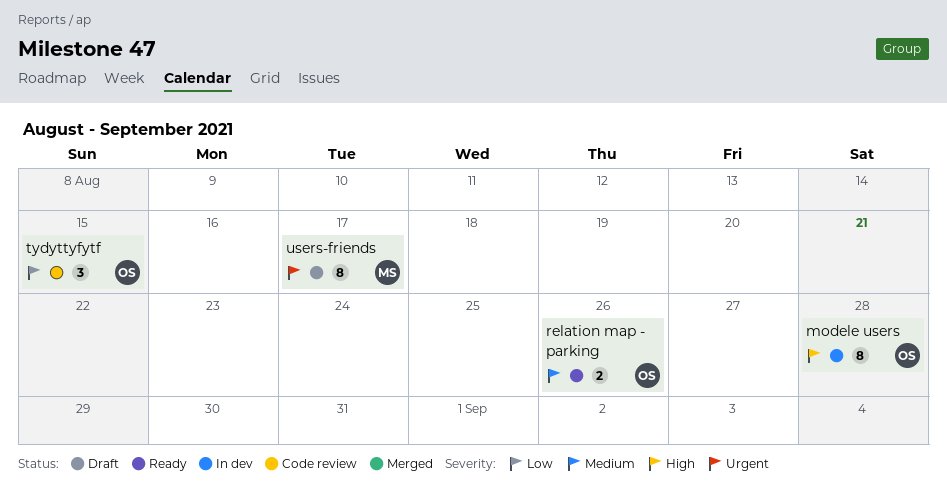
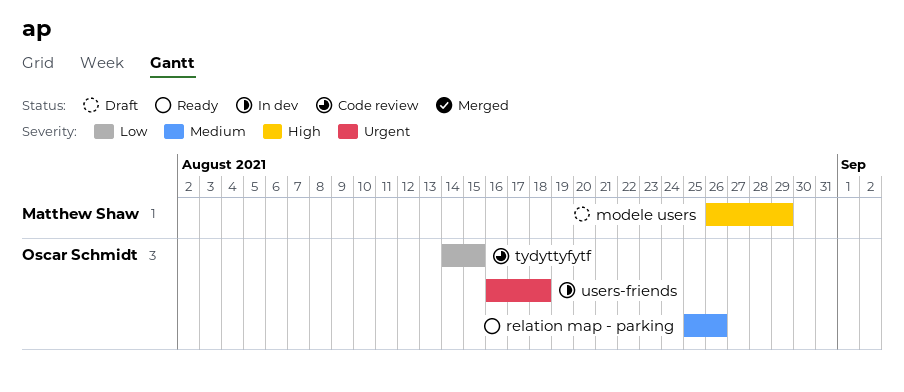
modele users, status: In dev -> Draft
modele users, owner: Oscar Schmidt -> Matthew Shaw
modele users, due: Aug 28 -> Aug 29
users-friends, status: Draft -> In dev
users-friends, owner: Matthew Shaw -> Oscar Schmidt
users-friends, due: Aug 17 -> Aug 18

